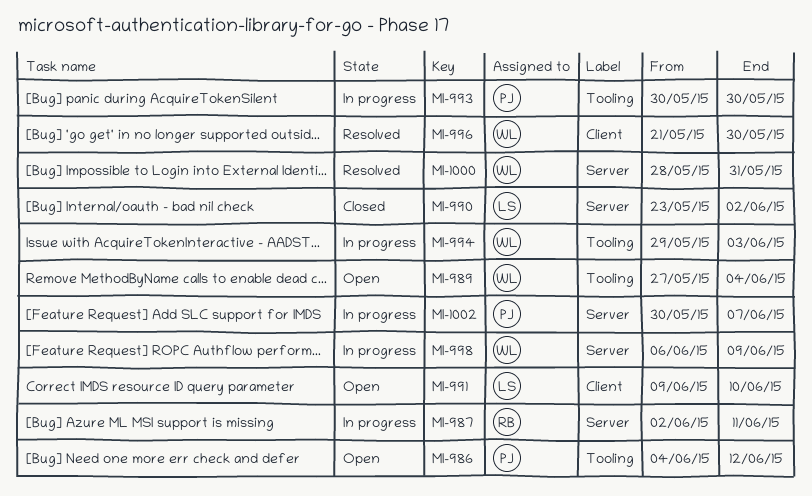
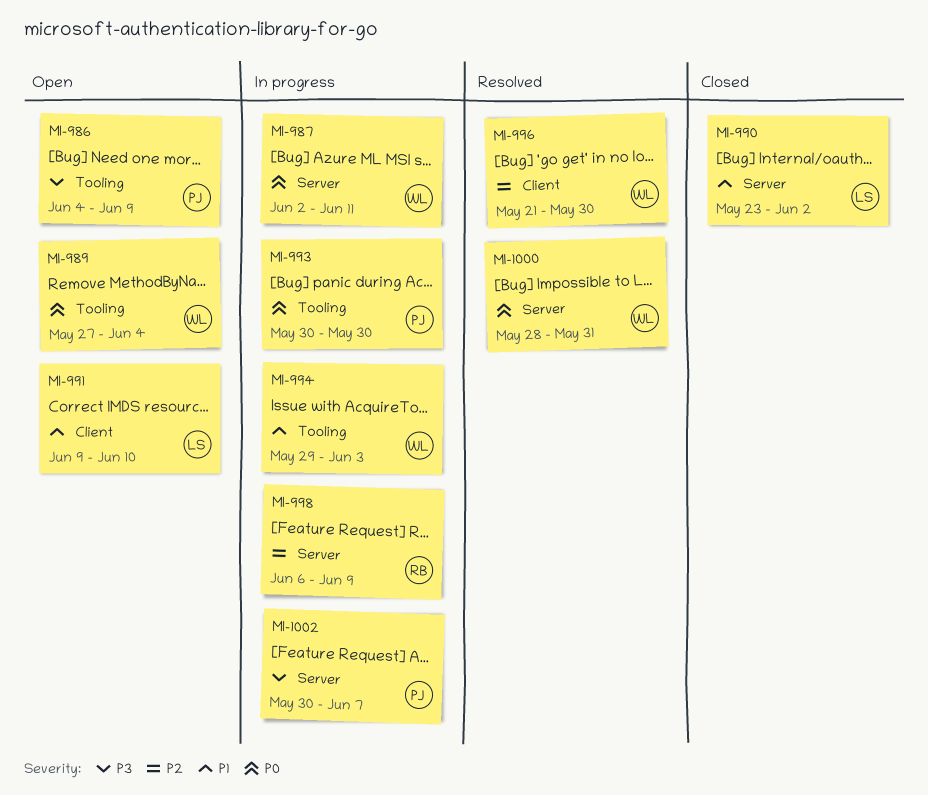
MI-986, due: Jun 12 -> Jun 9
MI-987, owner: RB -> WL
MI-998, owner: WL -> RB

